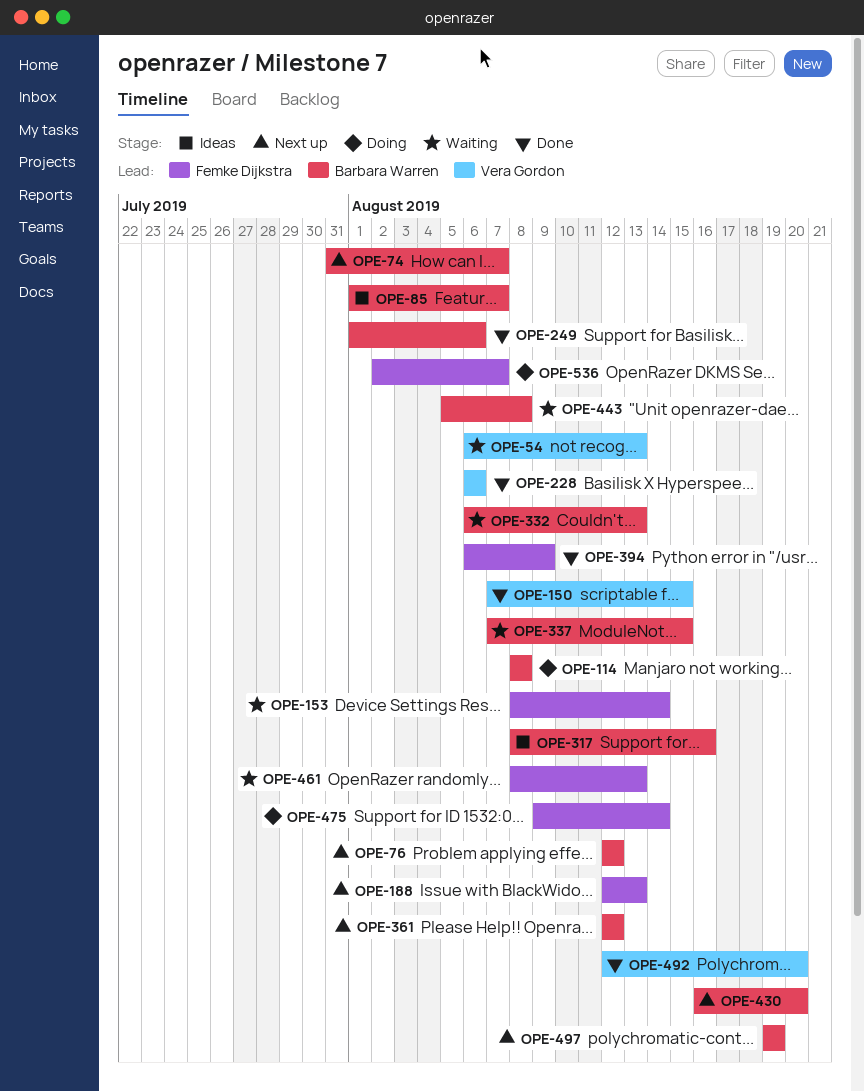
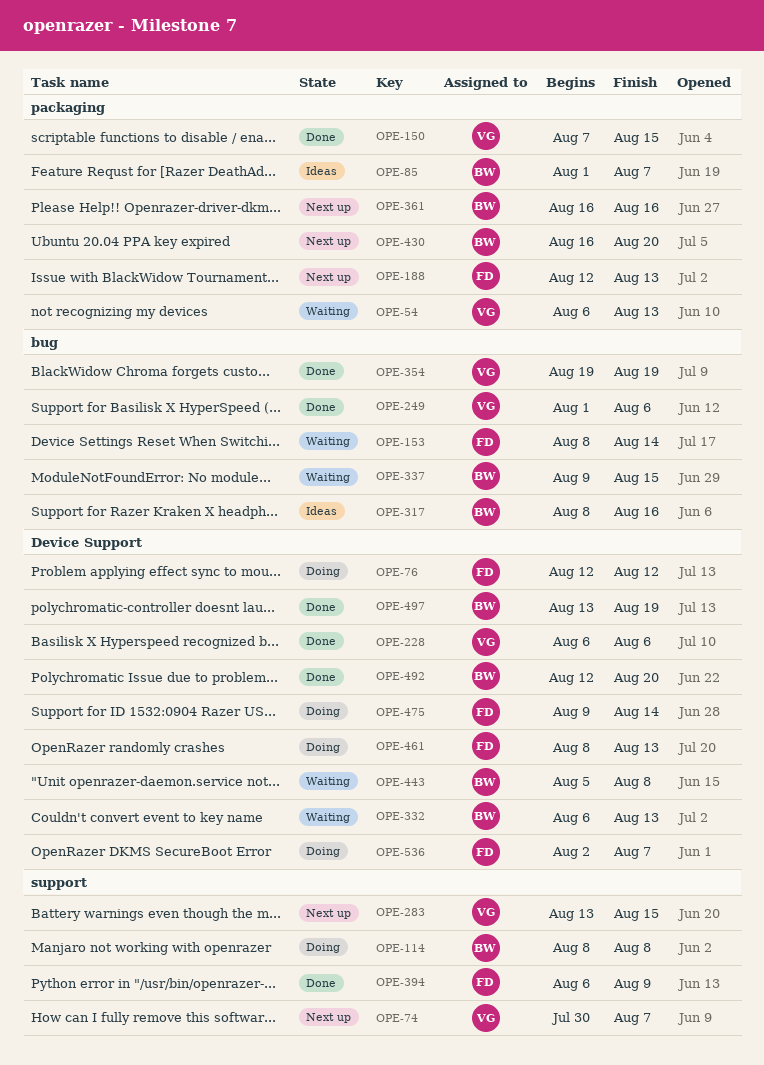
OPE-74, owner: Barbara Warren -> Vera Gordon
OPE-74, start: Jul 31 -> Jul 30
OPE-76, status: Next up -> Doing
OPE-76, owner: Barbara Warren -> Femke Dijkstra
OPE-249, owner: Barbara Warren -> Vera Gordon
OPE-283: none -> present
OPE-337, start: Aug 7 -> Aug 9
OPE-354: none -> present
OPE-361, start: Aug 12 -> Aug 16
OPE-361, due: Aug 12 -> Aug 16
OPE-461, status: Waiting -> Doing
OPE-492, owner: Vera Gordon -> Barbara Warren
OPE-497, status: Next up -> Done
OPE-497, start: Aug 19 -> Aug 13

